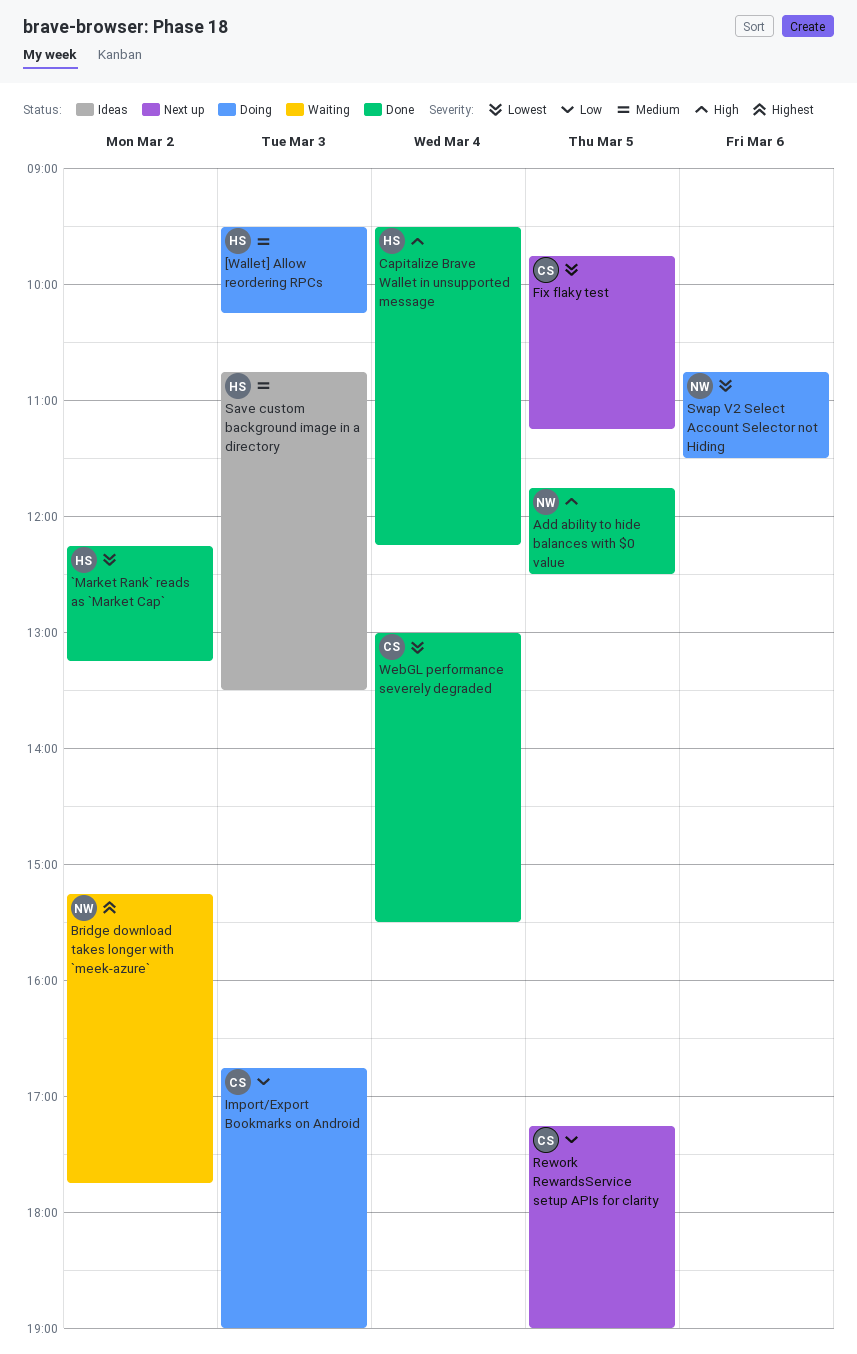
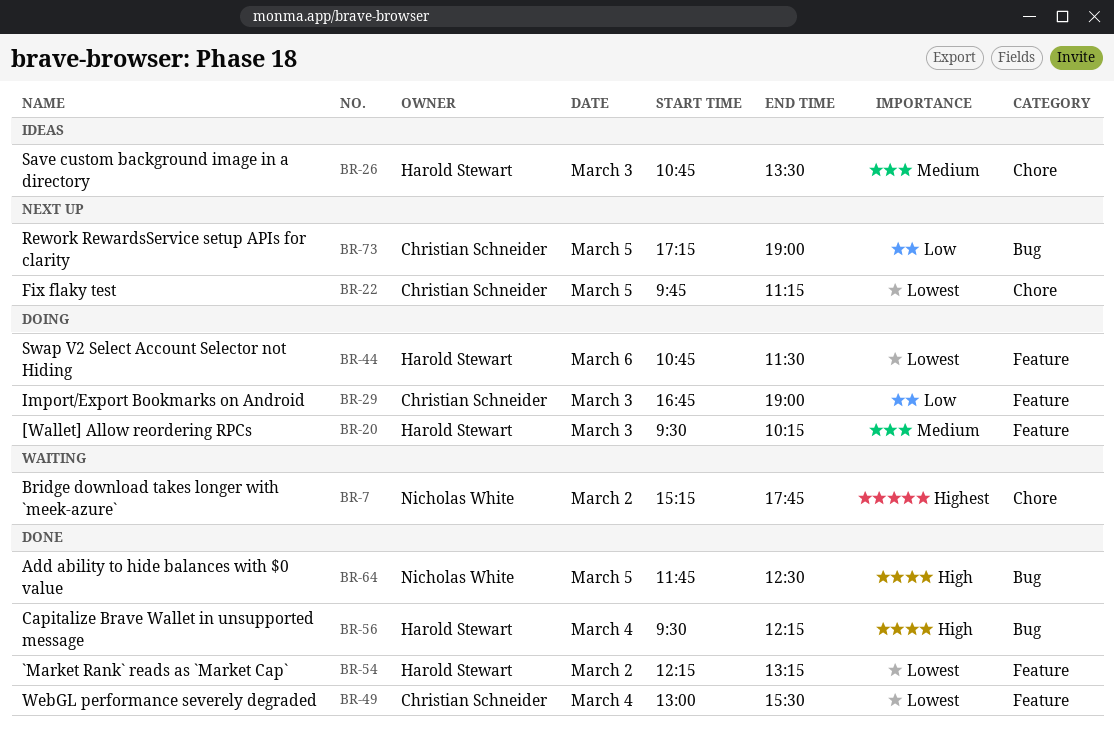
Swap V2 Select Account Selector not Hiding, owner: Nicholas White -> Harold Stewart

